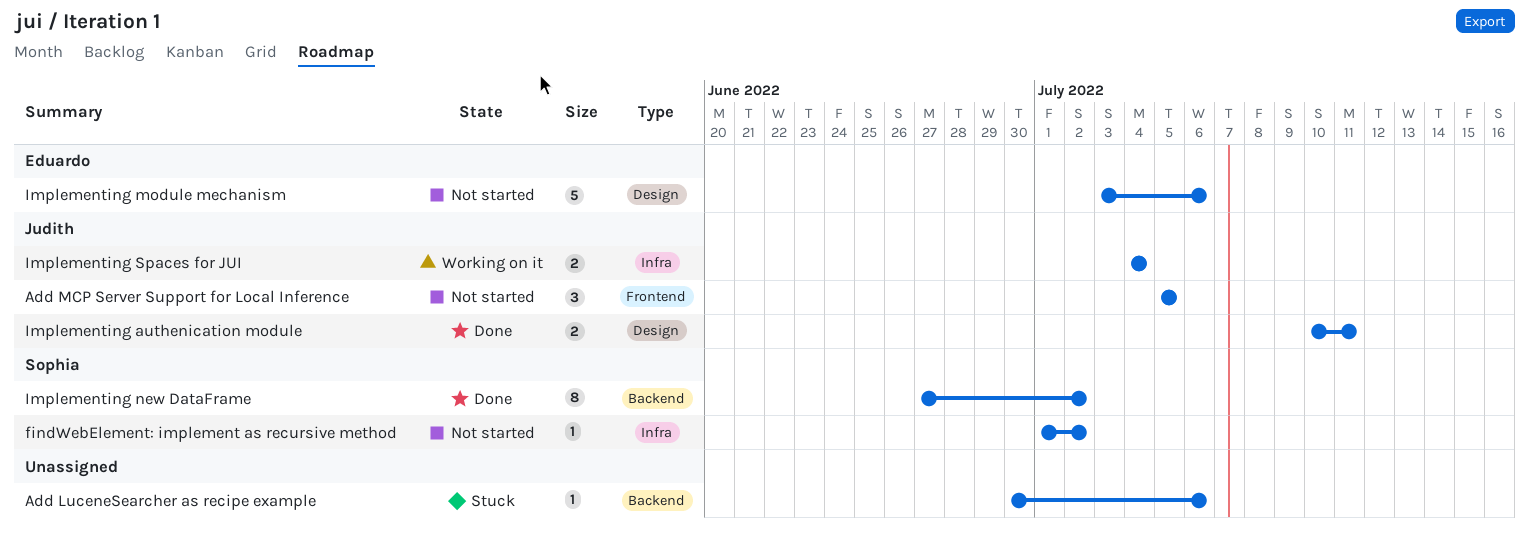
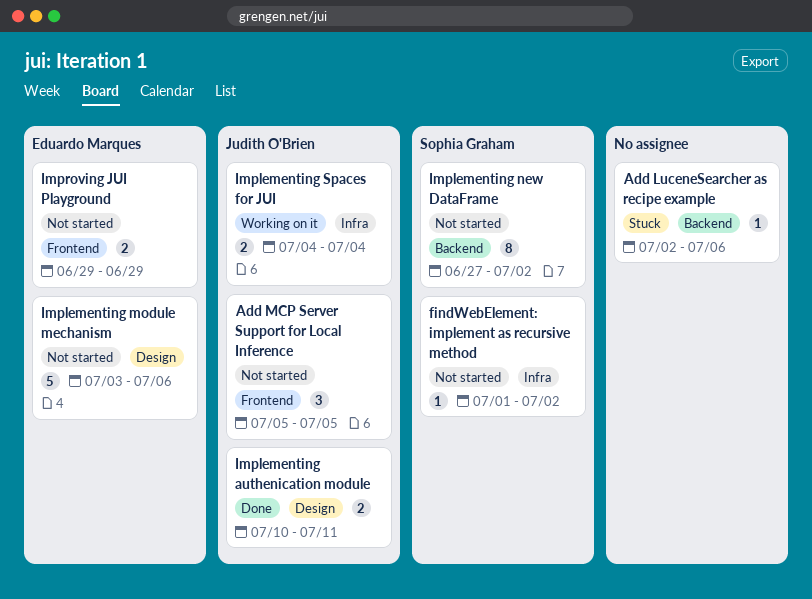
Add LuceneSearcher as recipe example, start: Jun 30 -> Jul 2
Implementing new DataFrame, status: Done -> Not started
Improving JUI Playground: none -> present

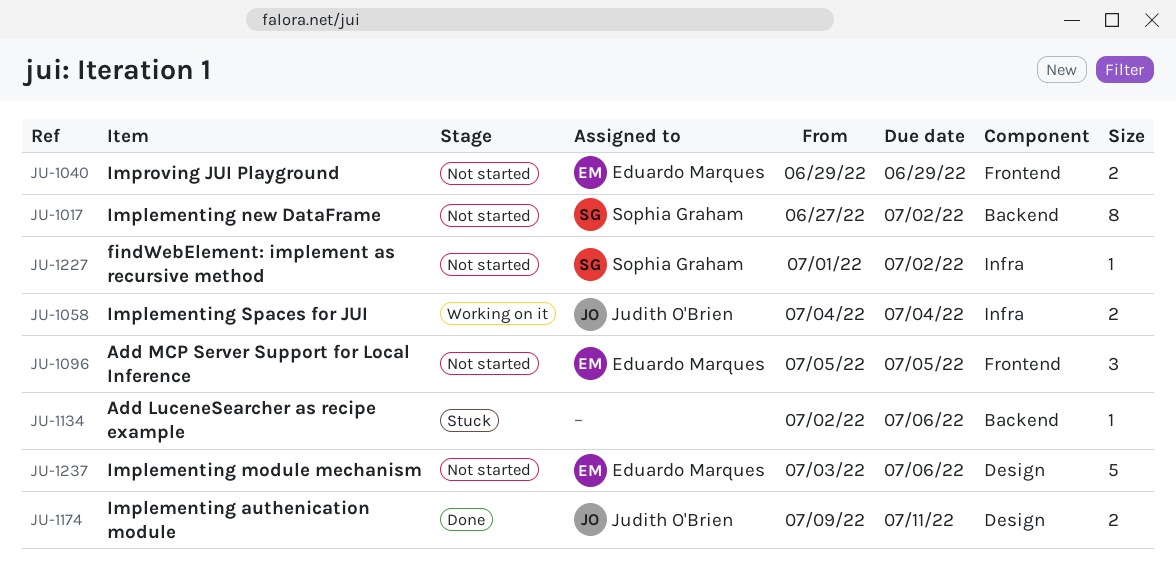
Add MCP Server Support for Local Inference, owner: Judith O'Brien -> Eduardo Marques
Implementing authenication module, start: Jul 10 -> Jul 9

